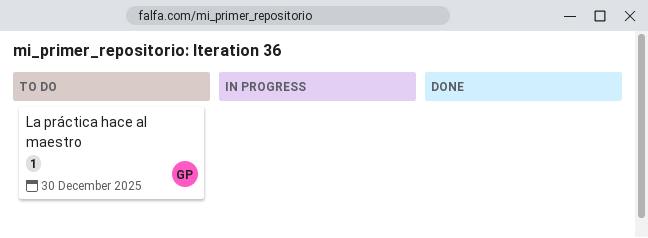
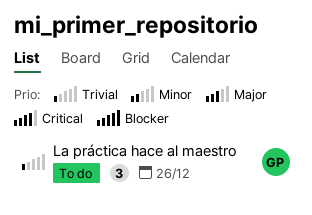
La práctica hace al maestro, estimate: 1 -> 3
La práctica hace al maestro, due: Dec 30 -> Dec 26

